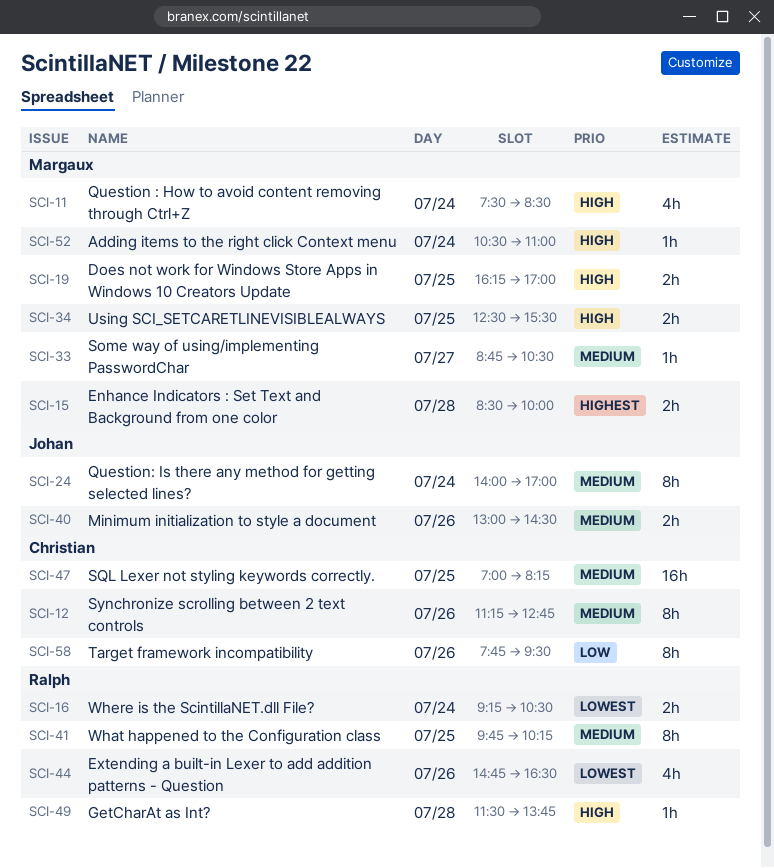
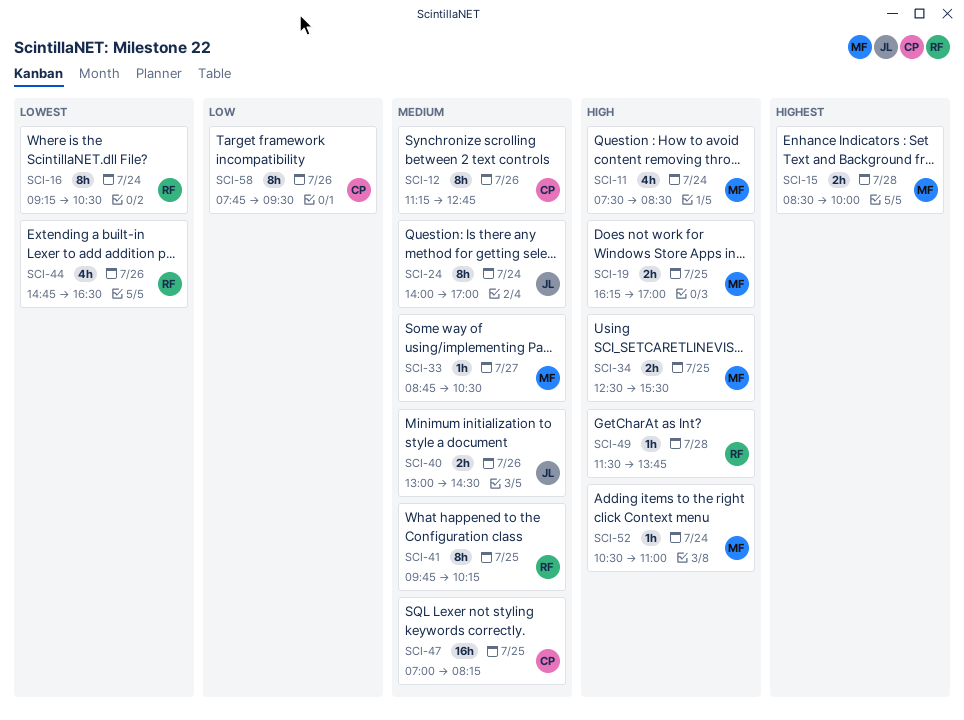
SCI-16, estimate: 2h -> 8h

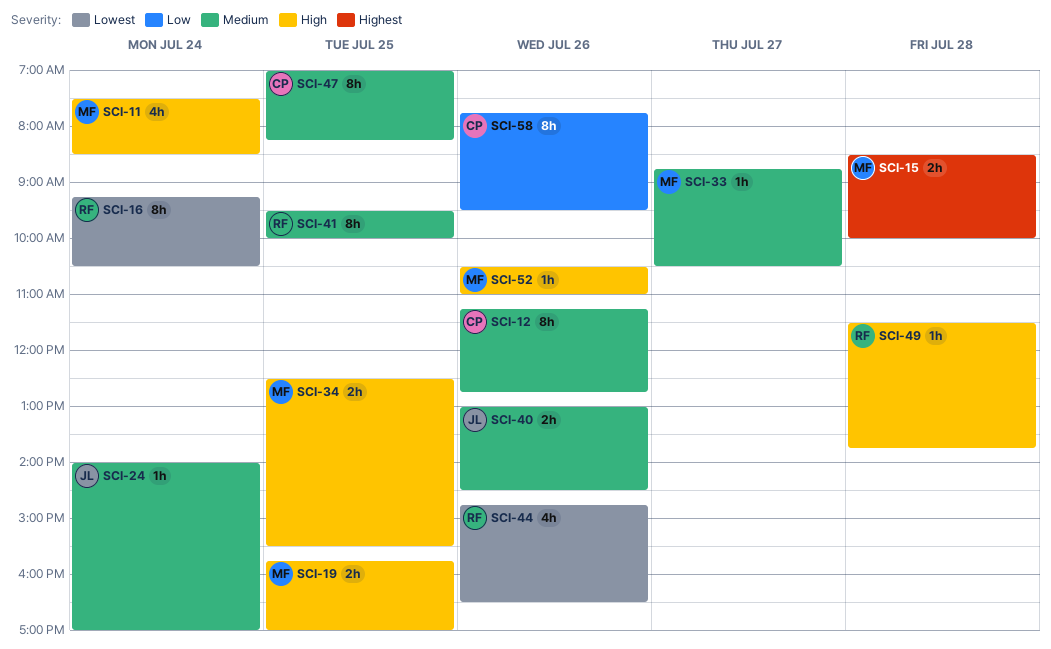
SCI-19, begins: 16:15 -> 15:45
SCI-24, estimate: 8h -> 1h
SCI-41, begins: 09:45 -> 09:30
SCI-41, ends: 10:15 -> 10:00
SCI-47, estimate: 16h -> 8h
SCI-52, day: Jul 24 -> Jul 26

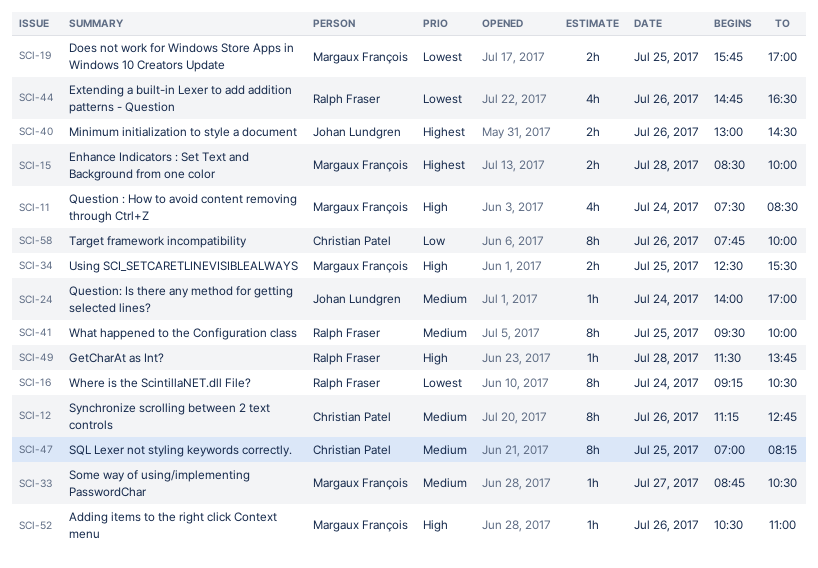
SCI-19, priority: High -> Lowest
SCI-40, priority: Medium -> Highest
SCI-58, ends: 09:30 -> 10:00

